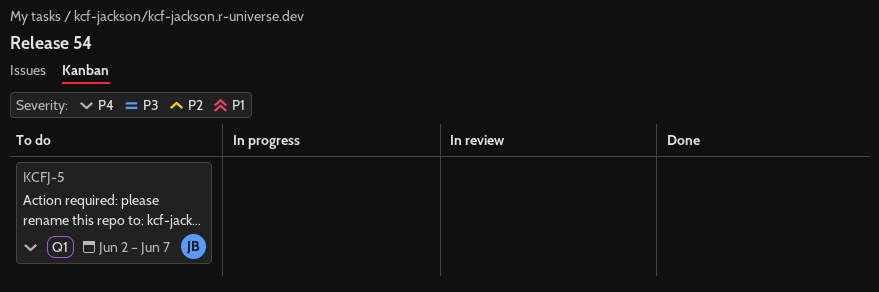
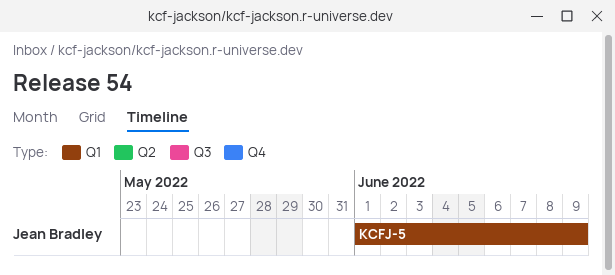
KCFJ-5, start: Jun 2 -> Jun 1
KCFJ-5, due: Jun 7 -> Jun 9

